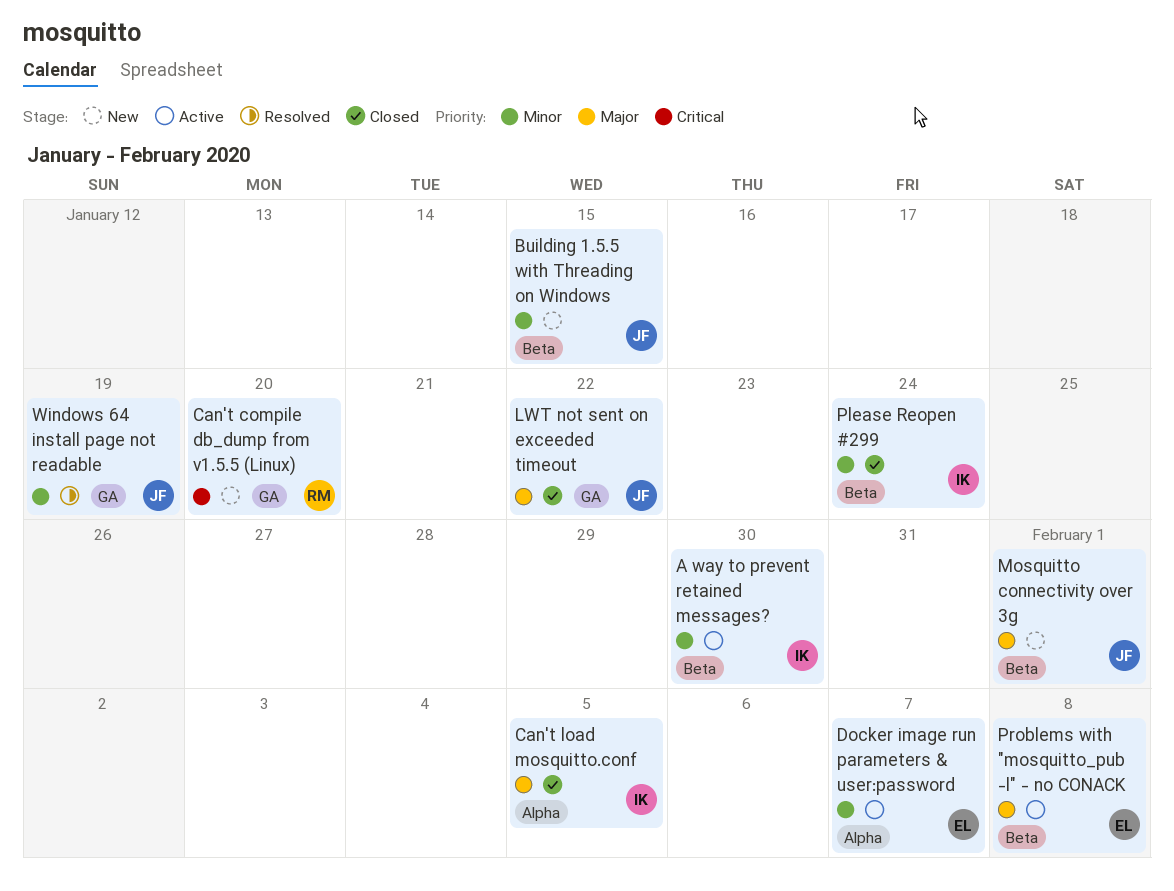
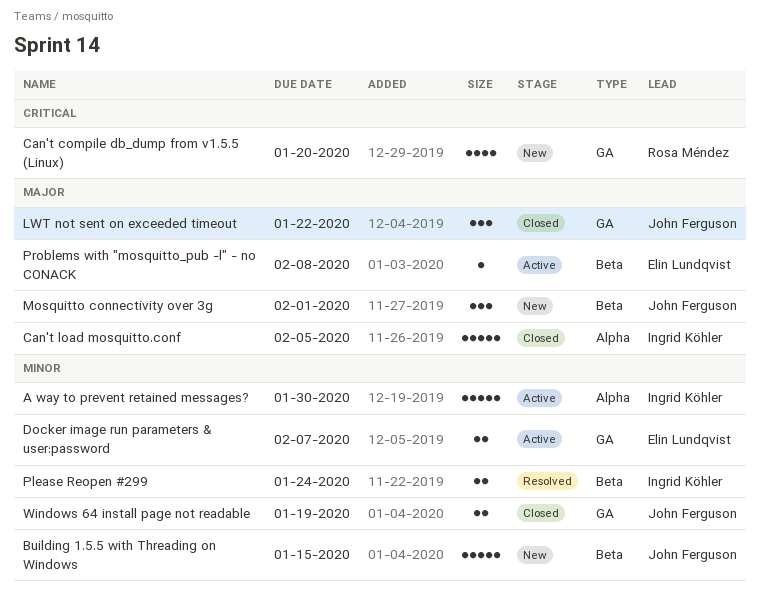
A way to prevent retained messages?, label: Beta -> Alpha
Docker image run parameters & user:password, label: Alpha -> GA
Please Reopen #299, status: Closed -> Resolved
Windows 64 install page not readable, status: Resolved -> Closed

